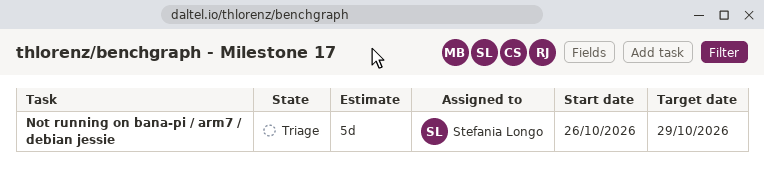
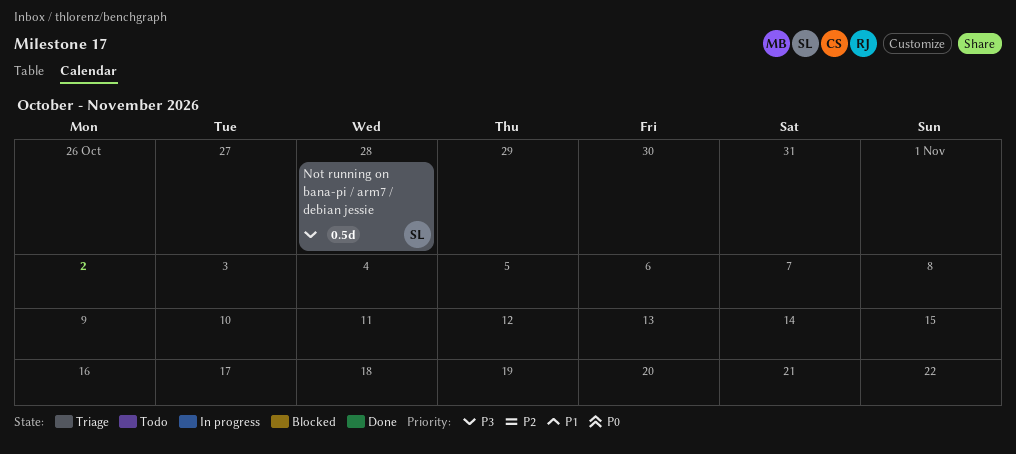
Not running on bana-pi / arm7 / debian jessie, estimate: 5d -> 0.5d
Not running on bana-pi / arm7 / debian jessie, due: Oct 29 -> Oct 28

